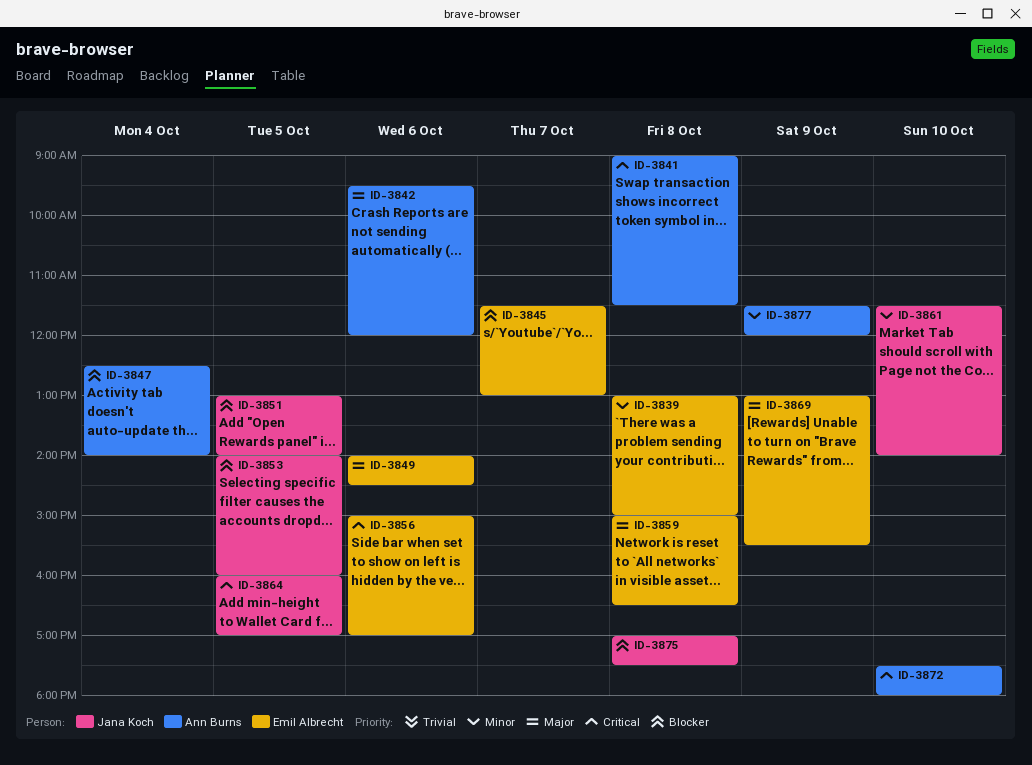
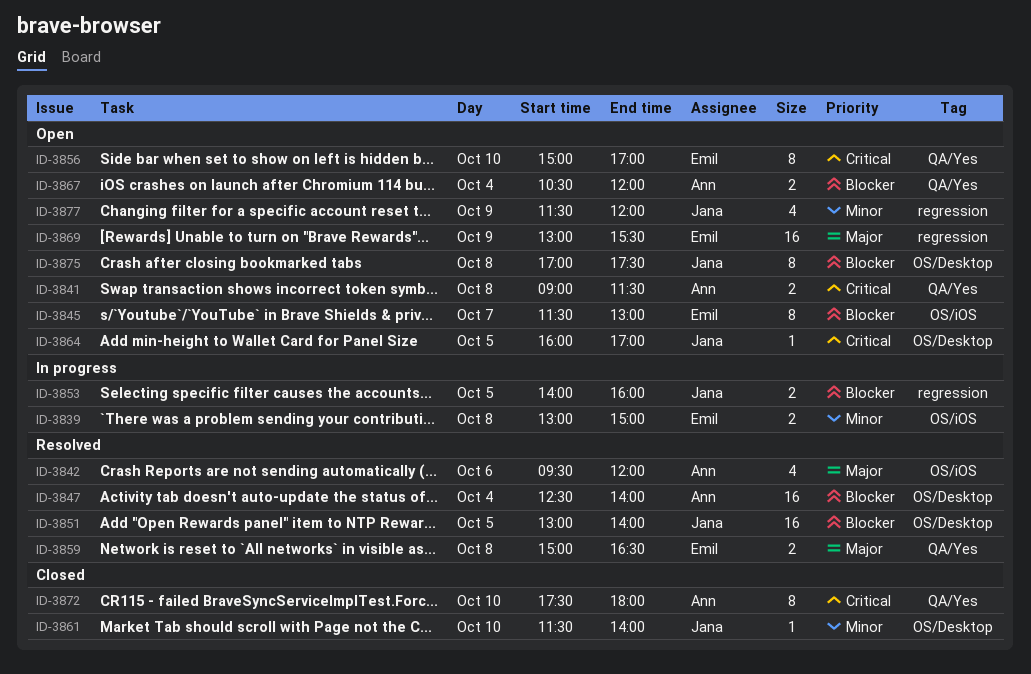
ID-3849: present -> none
ID-3856, day: Oct 6 -> Oct 10
ID-3867: none -> present
ID-3877, owner: Ann Burns -> Jana Koch

